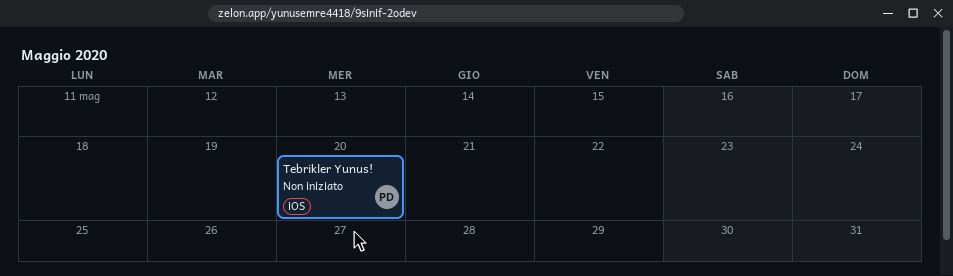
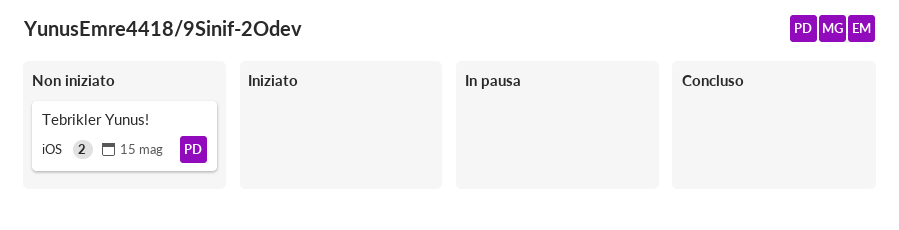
Tebrikler Yunus!, due: May 20 -> May 15

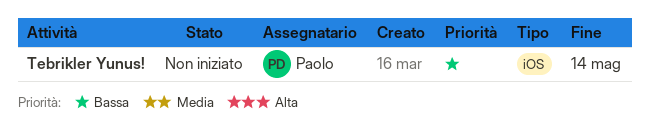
Tebrikler Yunus!, due: May 15 -> May 14

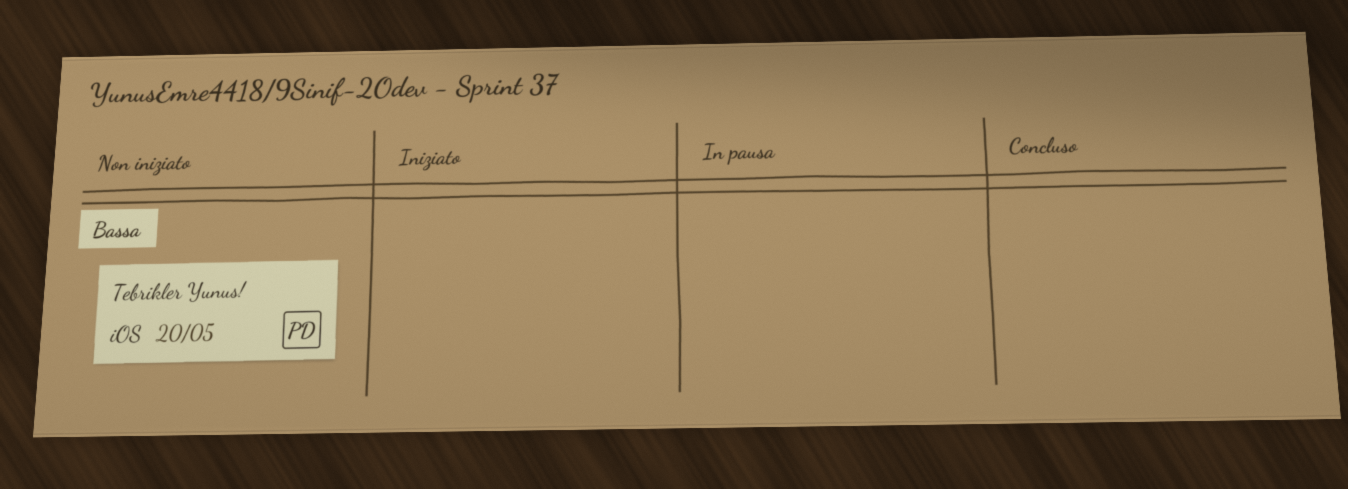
Tebrikler Yunus!, due: May 14 -> May 20

